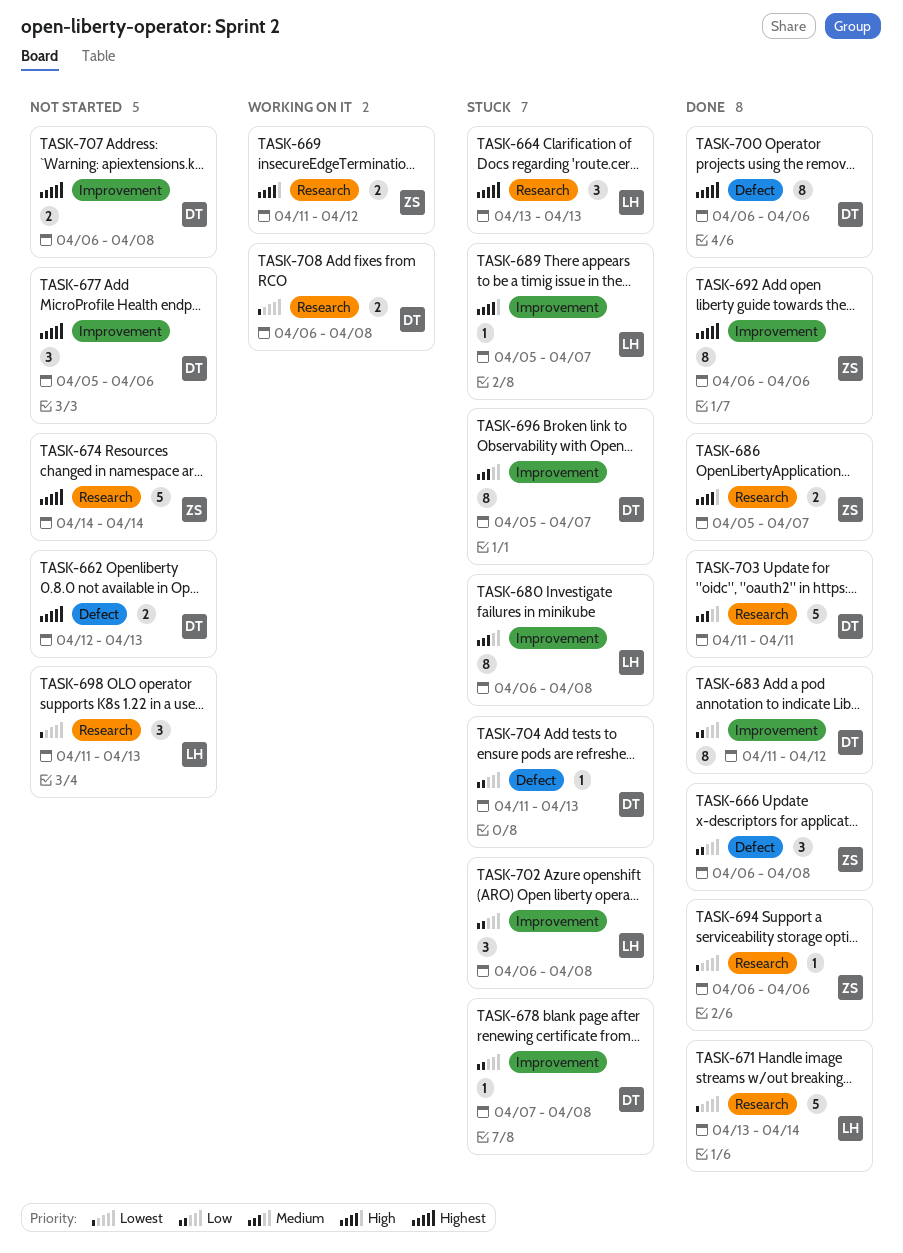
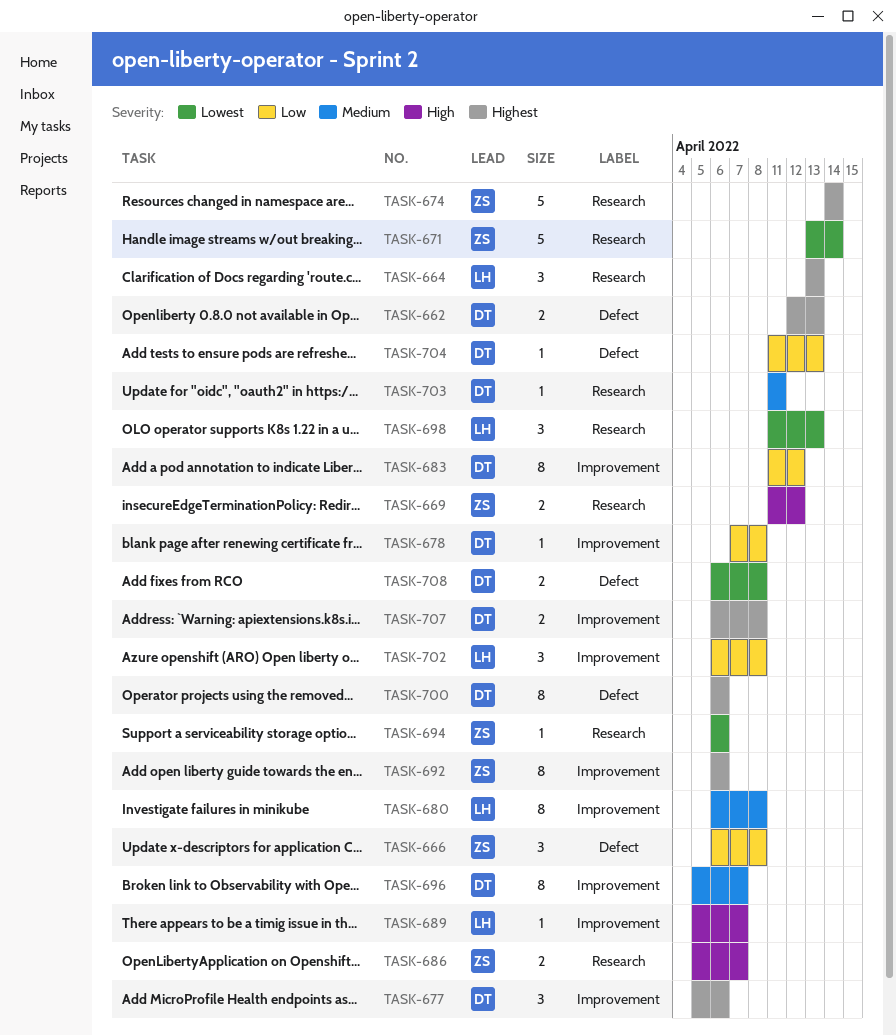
TASK-671, owner: LH -> ZS
TASK-703, estimate: 5 -> 1
TASK-708, label: Research -> Defect

